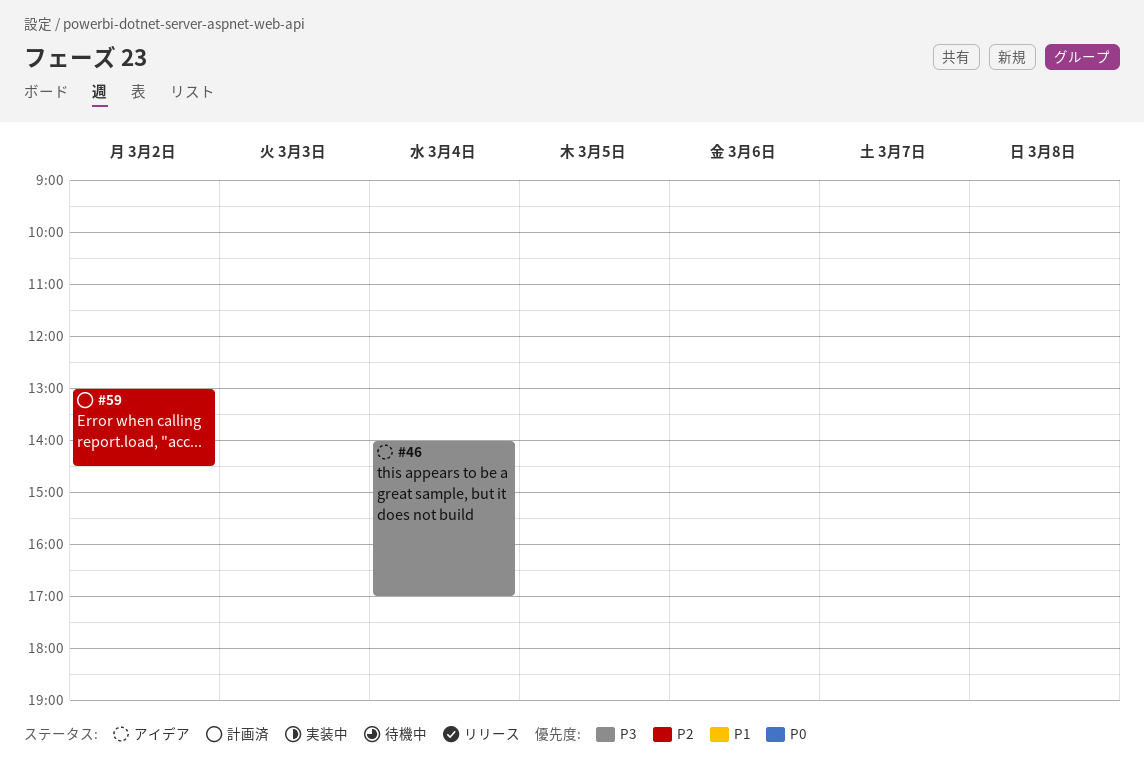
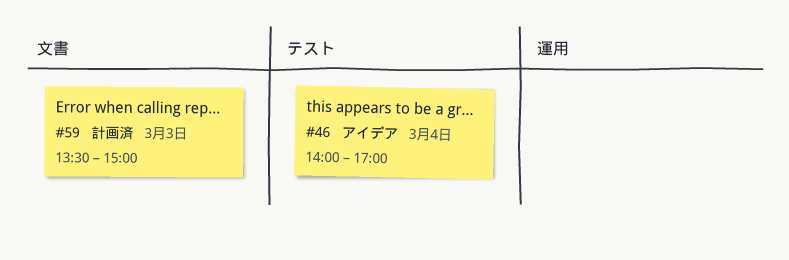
#59, day: Mar 2 -> Mar 3
#59, begins: 13:00 -> 13:30
#59, ends: 14:30 -> 15:00

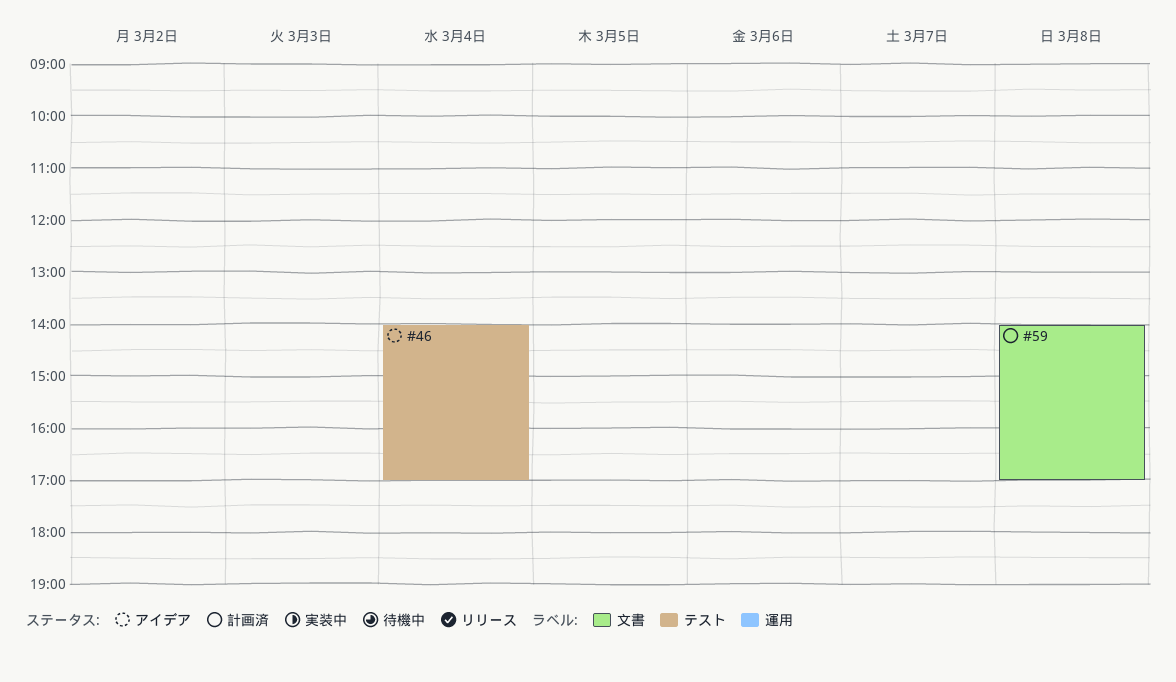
#59, day: Mar 3 -> Mar 8
#59, begins: 13:30 -> 14:00
#59, ends: 15:00 -> 17:00

